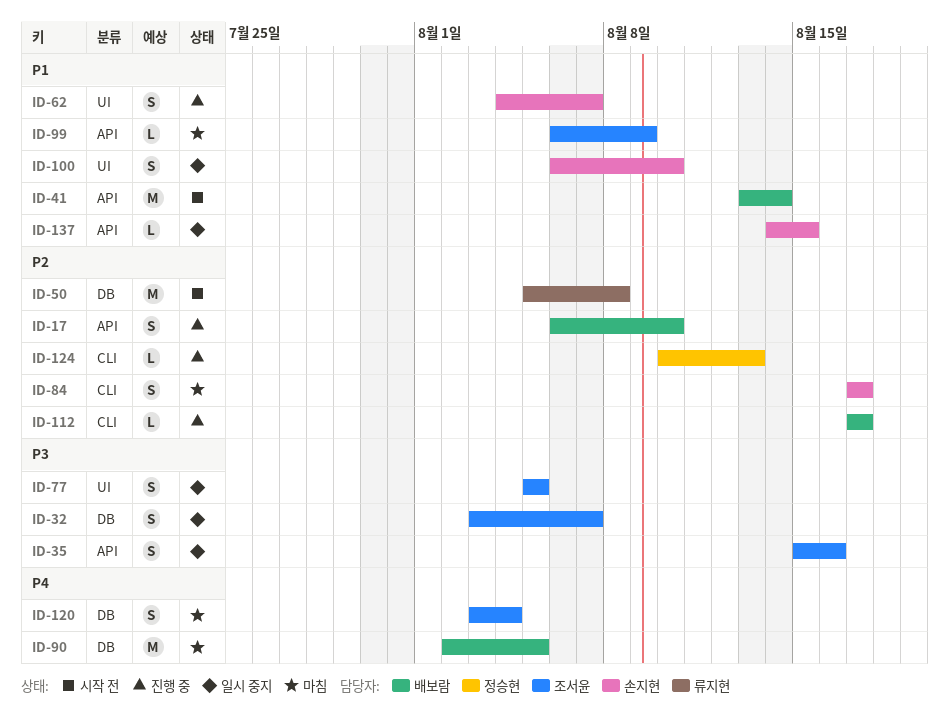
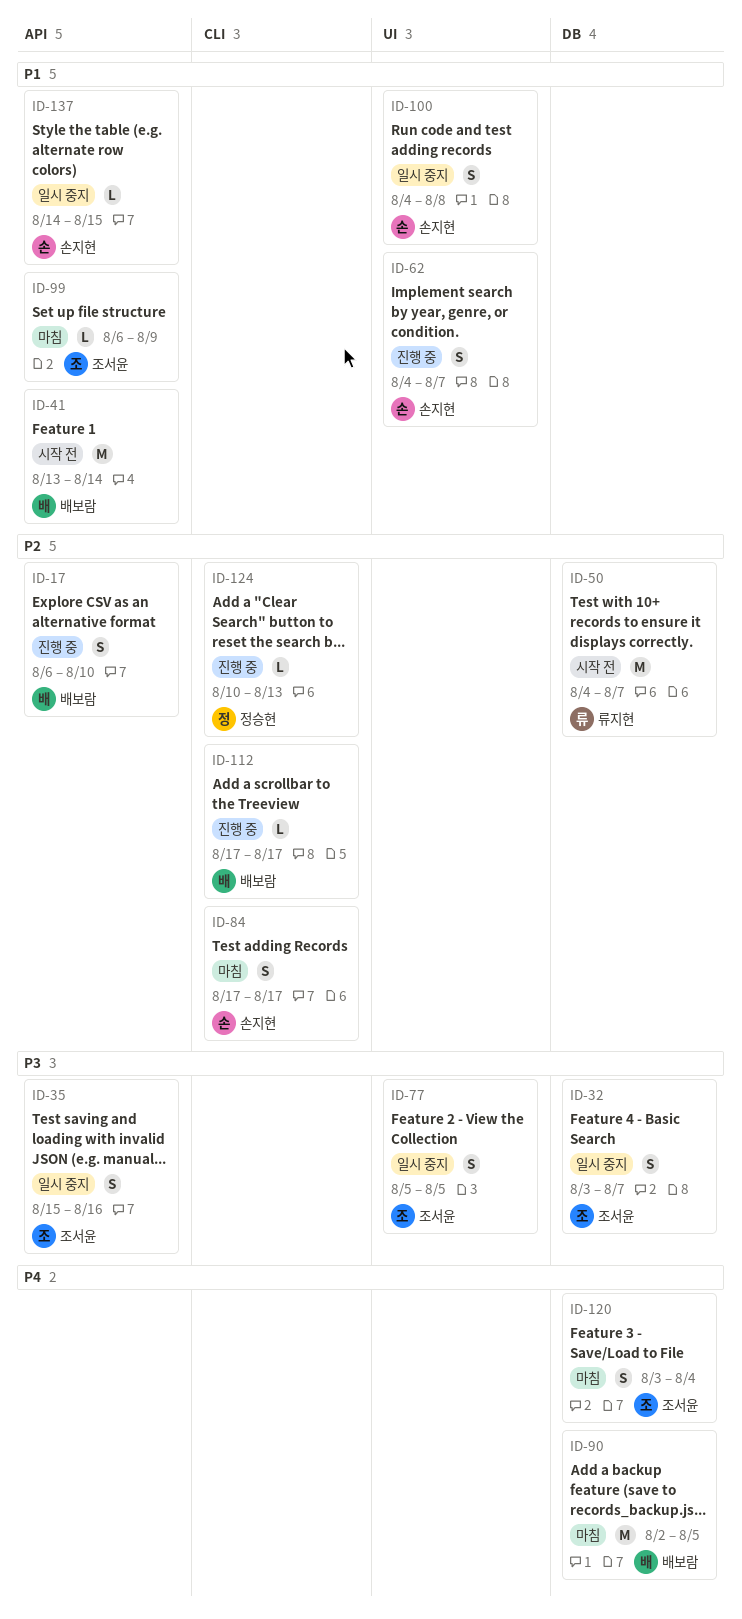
ID-50, start: Aug 5 -> Aug 4
ID-50, due: Aug 8 -> Aug 7
ID-100, start: Aug 6 -> Aug 4
ID-100, due: Aug 10 -> Aug 8

